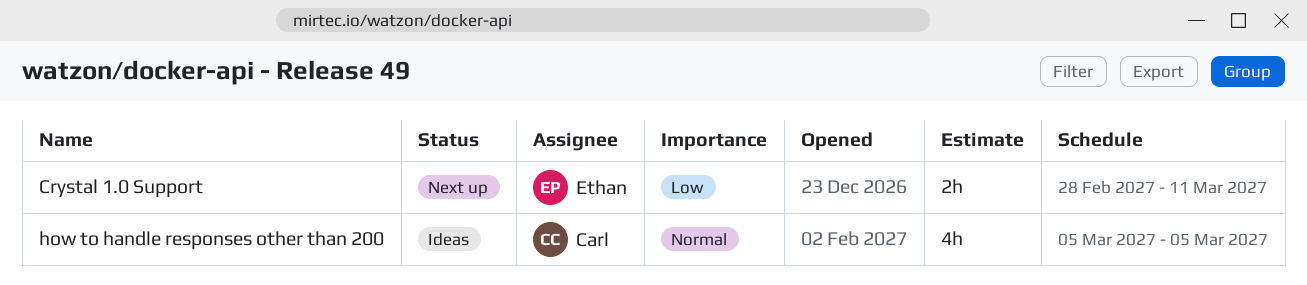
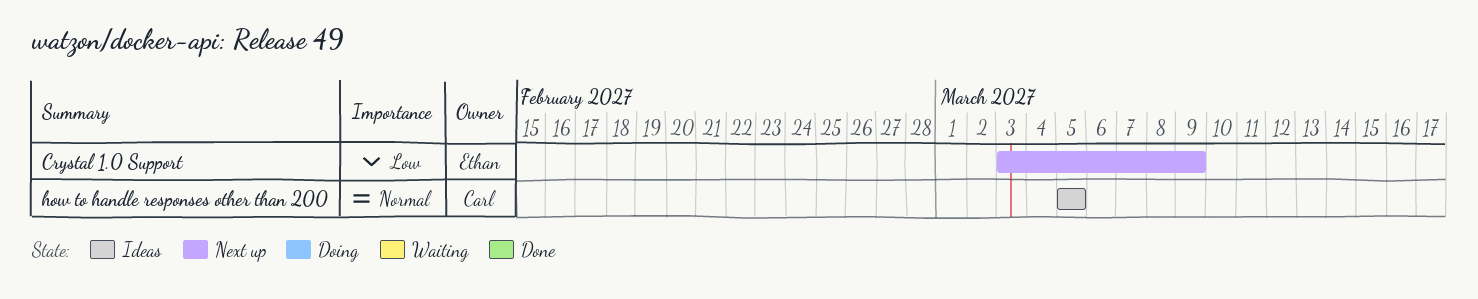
Crystal 1.0 Support, start: Feb 28 -> Mar 3
Crystal 1.0 Support, due: Mar 11 -> Mar 9

